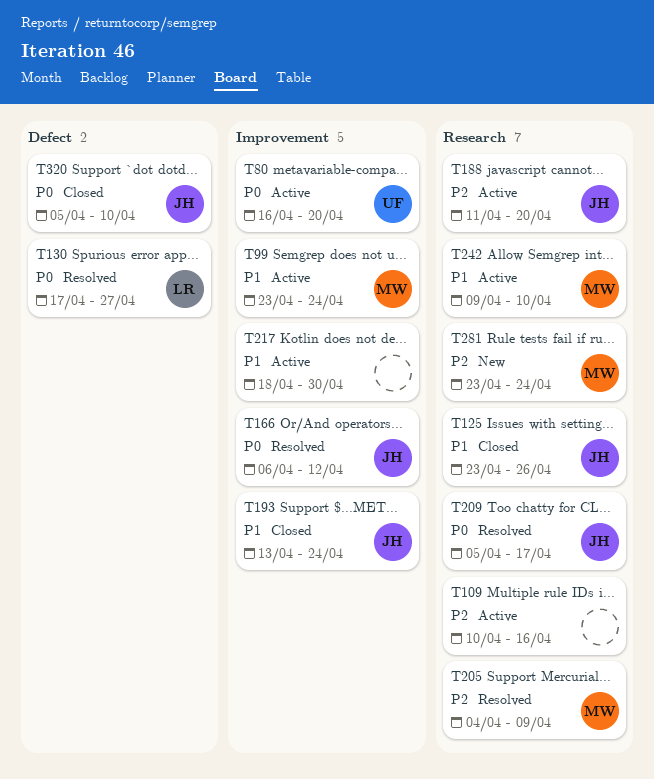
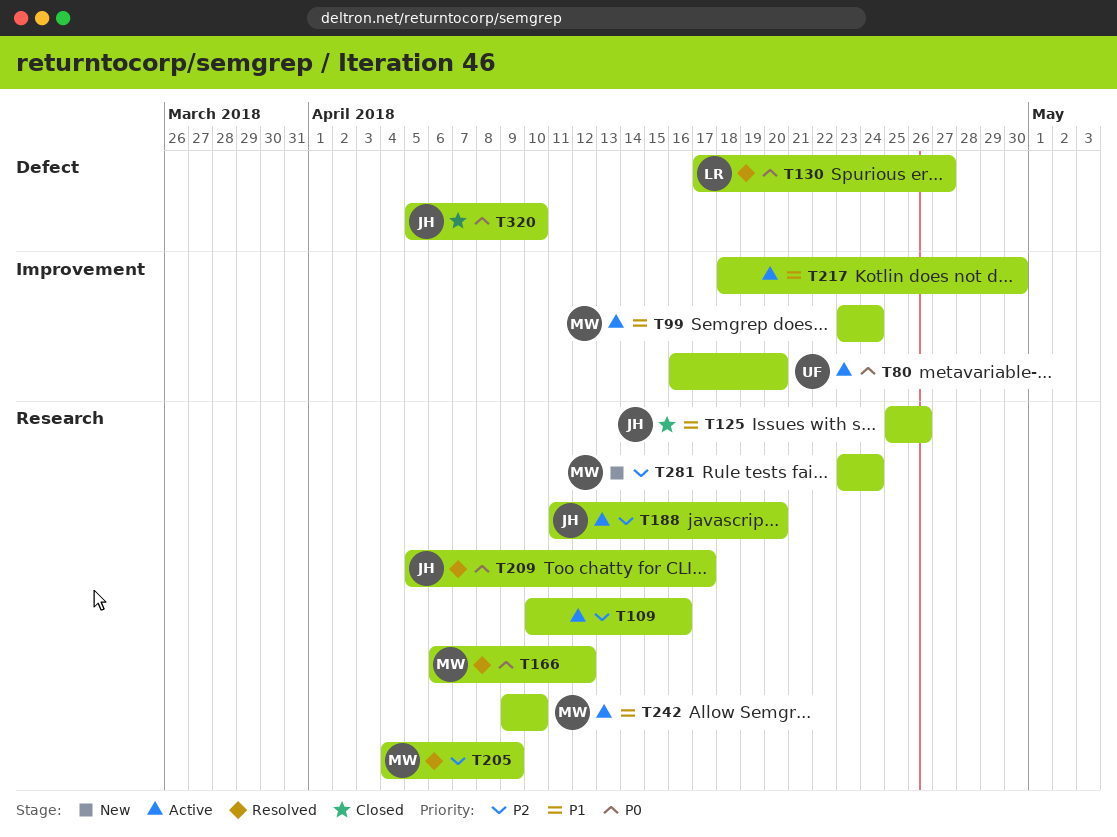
T125, start: Apr 23 -> Apr 25
T166, owner: JH -> MW
T166, label: Improvement -> Research
T193: present -> none

